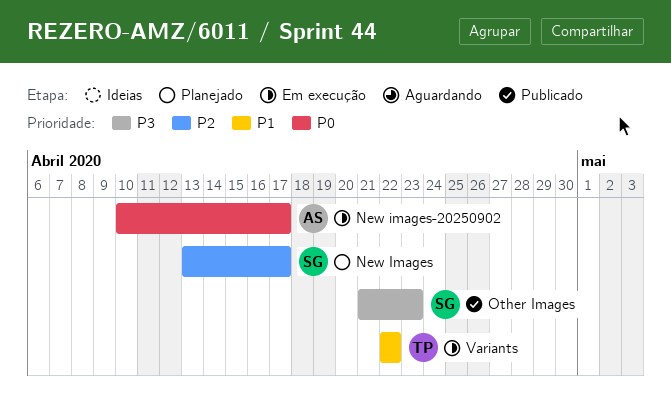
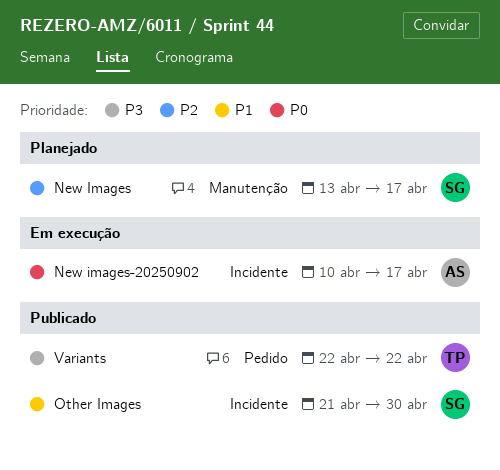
Other Images, priority: P3 -> P1
Other Images, due: Apr 23 -> Apr 30
Variants, status: Em execução -> Publicado
Variants, priority: P1 -> P3

